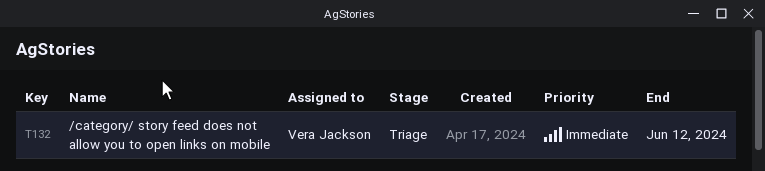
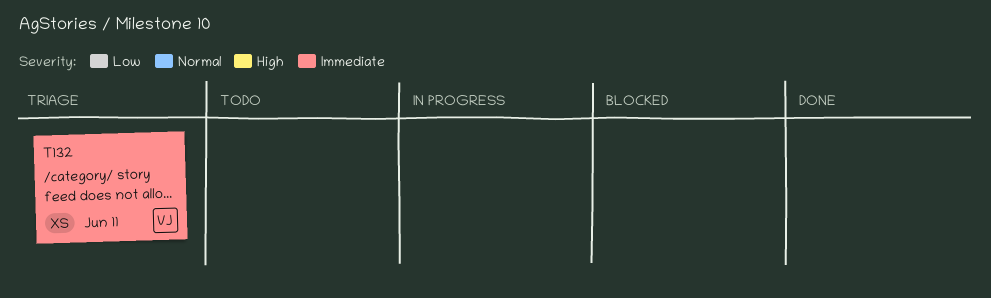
T132, due: Jun 12 -> Jun 11

